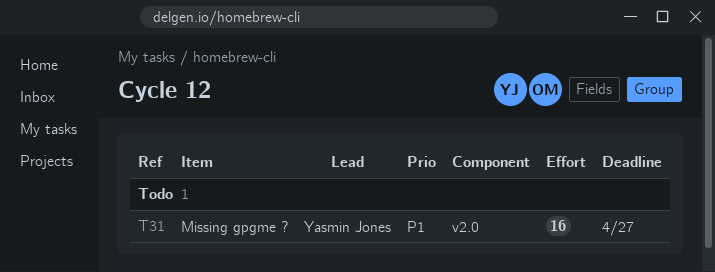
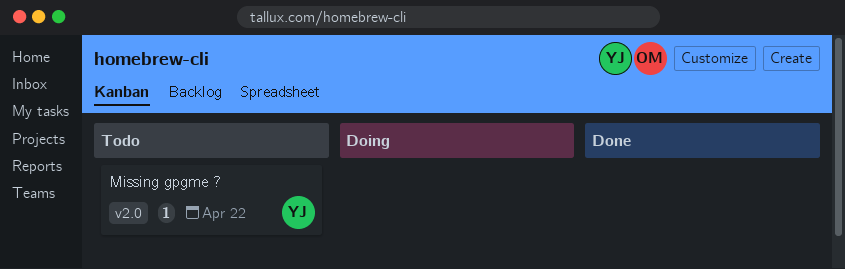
Missing gpgme ?, estimate: 16 -> 1
Missing gpgme ?, due: Apr 27 -> Apr 22

